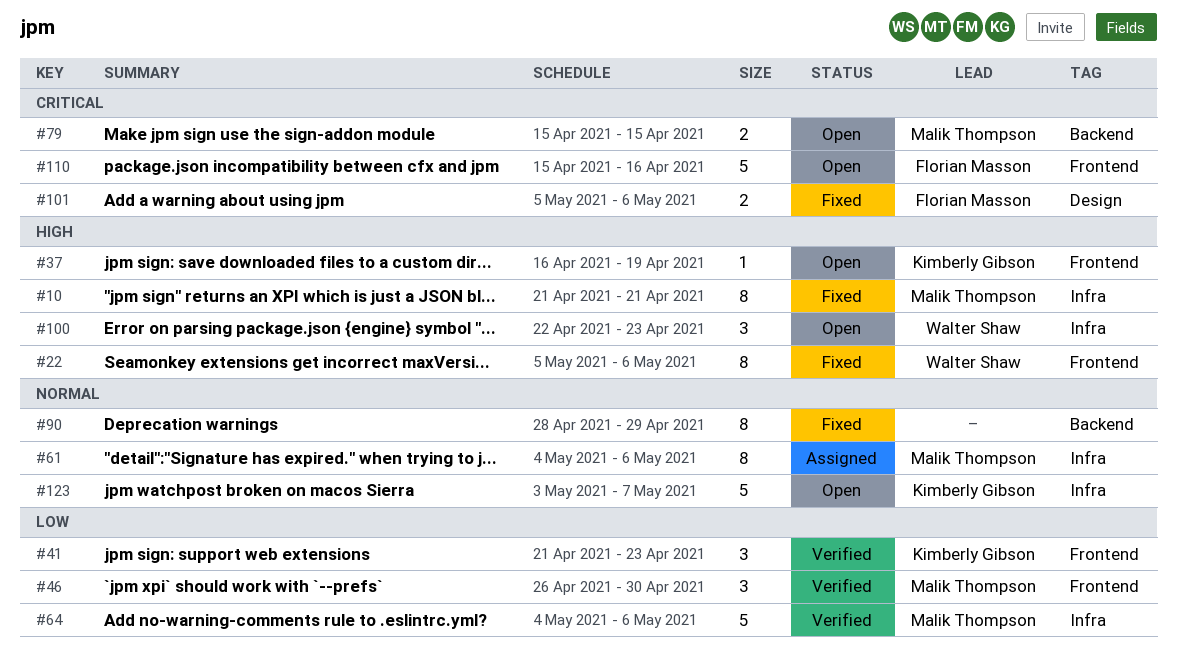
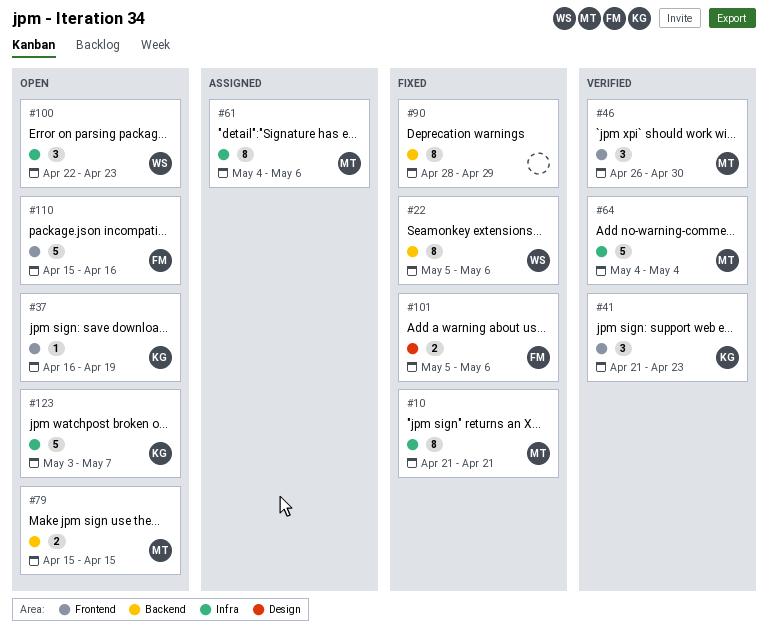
#22, label: Frontend -> Backend
#64, due: May 6 -> May 4

